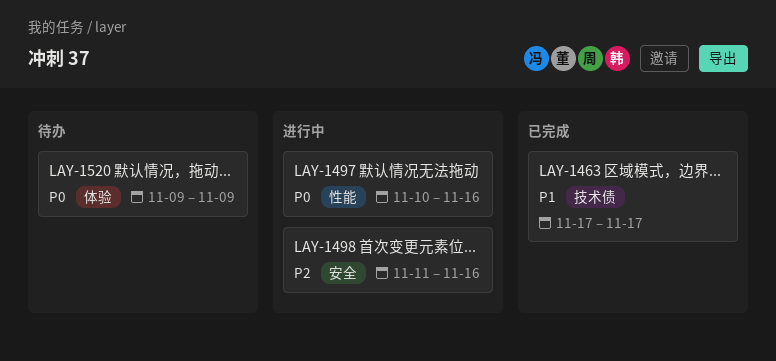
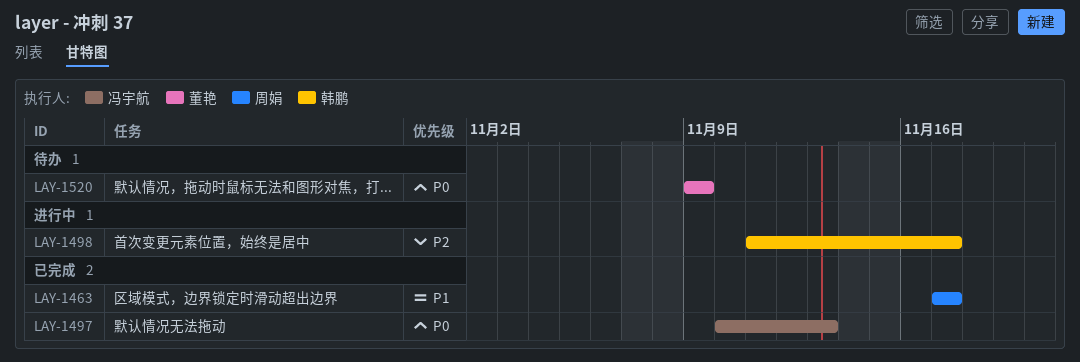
LAY-1497, status: 进行中 -> 已完成
LAY-1497, due: Nov 16 -> Nov 13
LAY-1498, due: Nov 16 -> Nov 17

